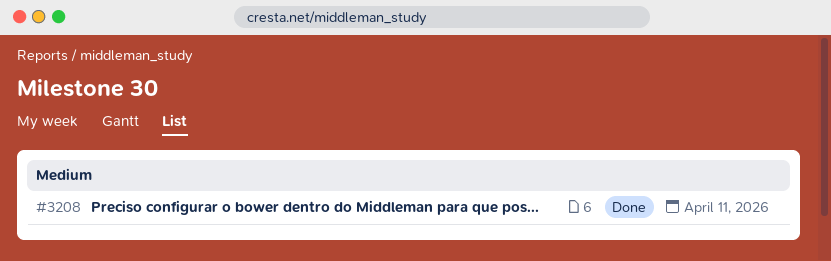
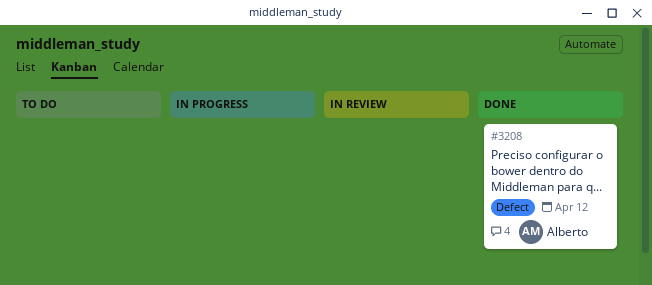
#3208, due: Apr 11 -> Apr 12

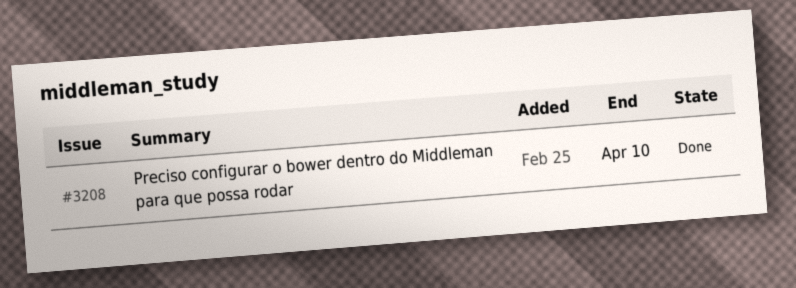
#3208, due: Apr 12 -> Apr 10

